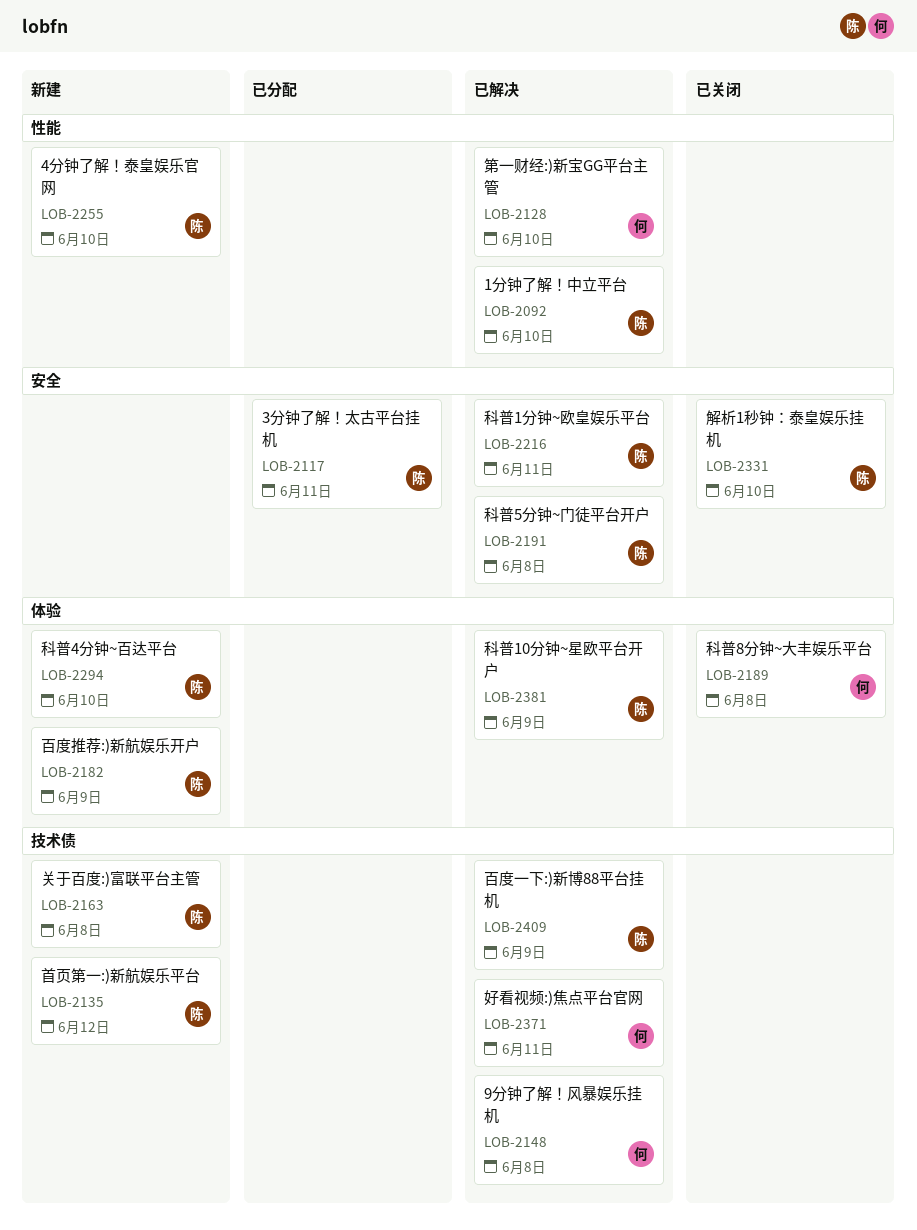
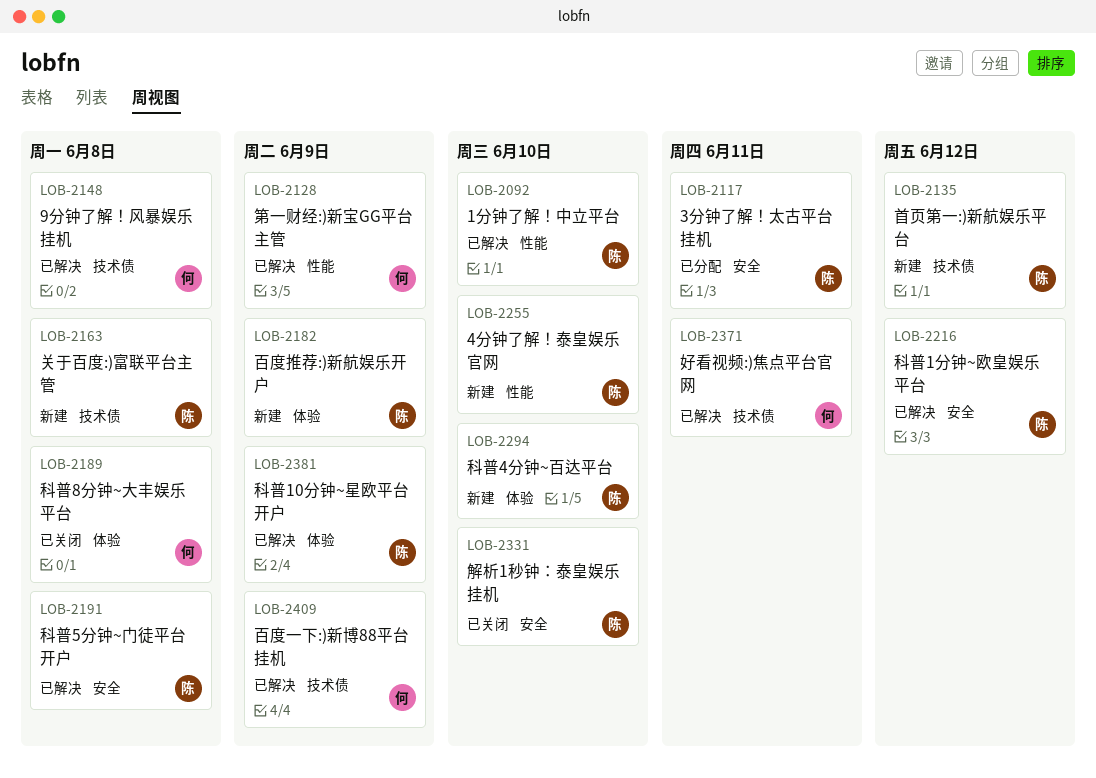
LOB-2128, due: Jun 10 -> Jun 9
LOB-2216, due: Jun 11 -> Jun 12
LOB-2409, owner: 陈 -> 何

